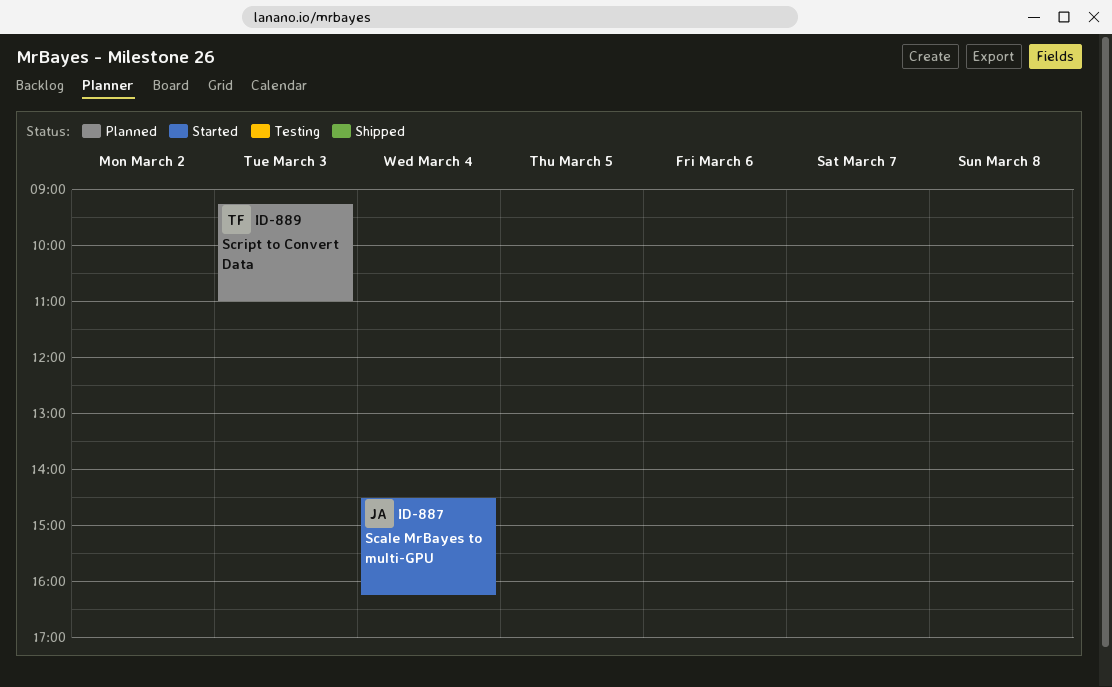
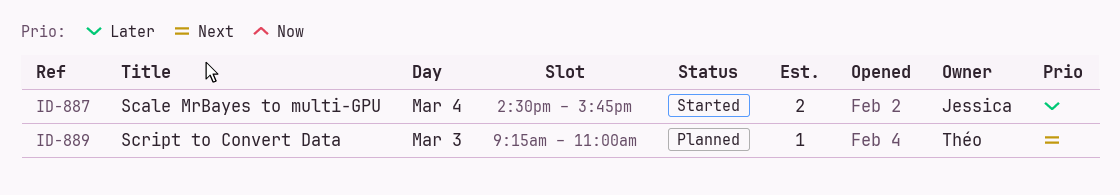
ID-887, ends: 16:15 -> 15:45

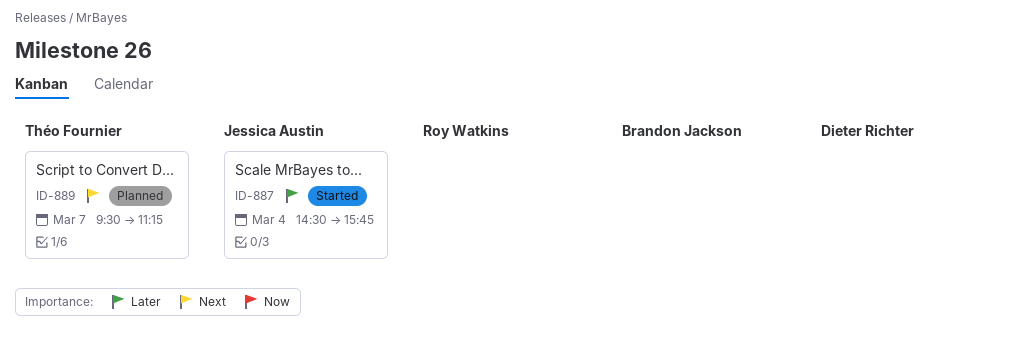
ID-889, day: Mar 3 -> Mar 7
ID-889, begins: 09:15 -> 09:30
ID-889, ends: 11:00 -> 11:15

